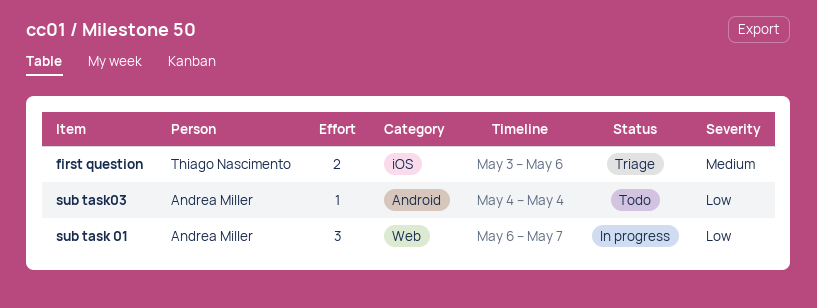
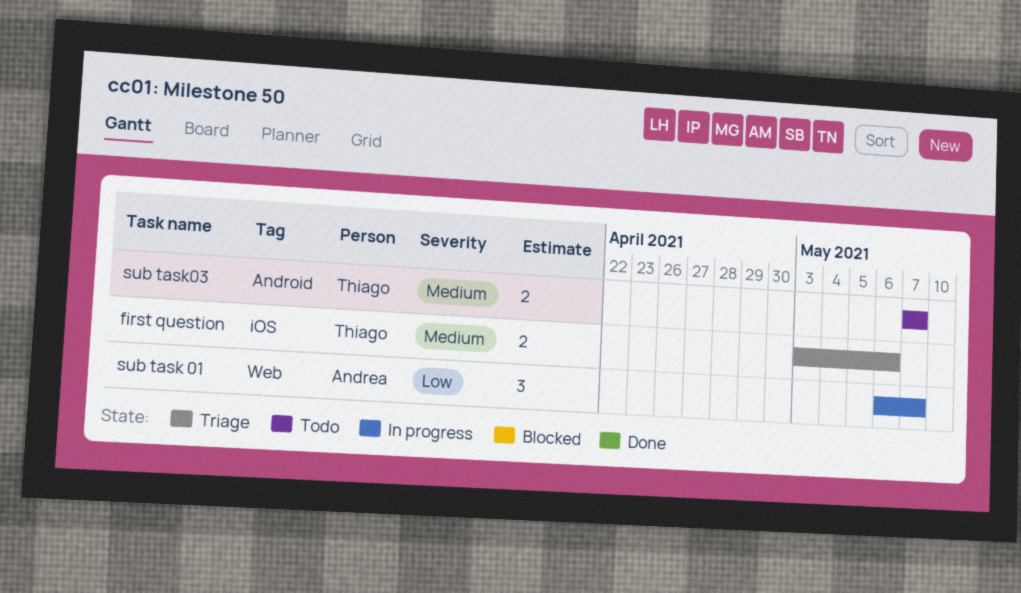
sub task03, owner: Andrea Miller -> Thiago Nascimento
sub task03, priority: Low -> Medium
sub task03, estimate: 1 -> 2
sub task03, start: May 4 -> May 7
sub task03, due: May 4 -> May 7

